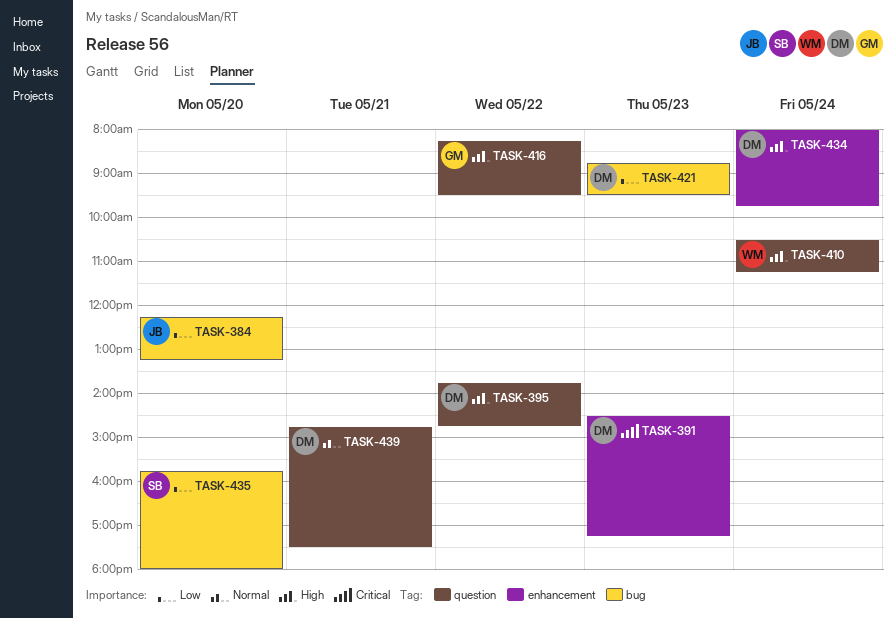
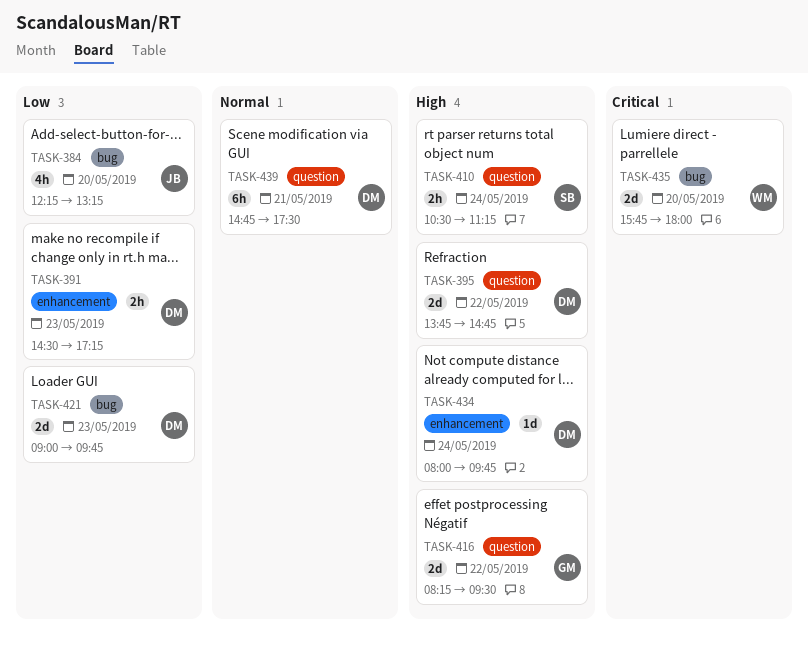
TASK-391, priority: Critical -> Low
TASK-410, owner: WM -> SB
TASK-421, begins: 08:45 -> 09:00
TASK-421, ends: 09:30 -> 09:45
TASK-435, owner: SB -> WM
TASK-435, priority: Low -> Critical

